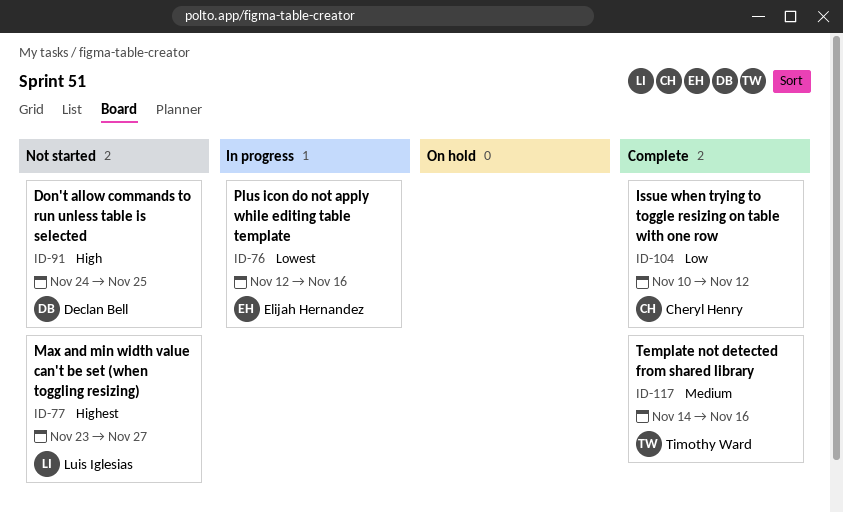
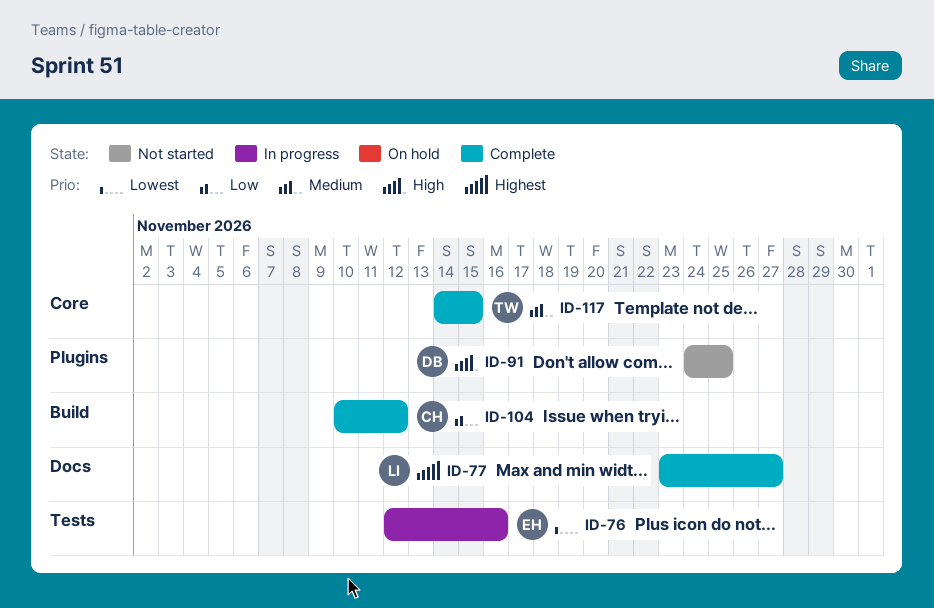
ID-77, status: Not started -> Complete
ID-117, due: Nov 16 -> Nov 15

